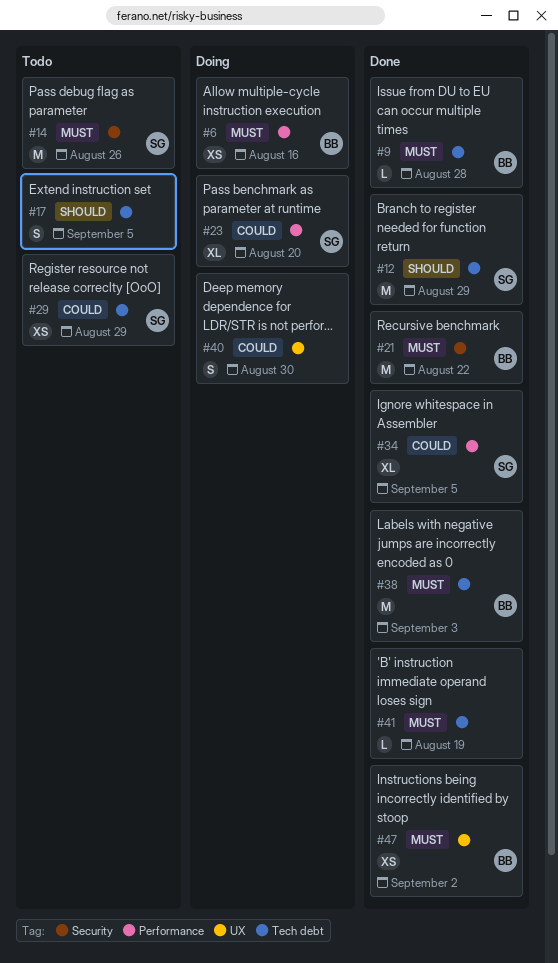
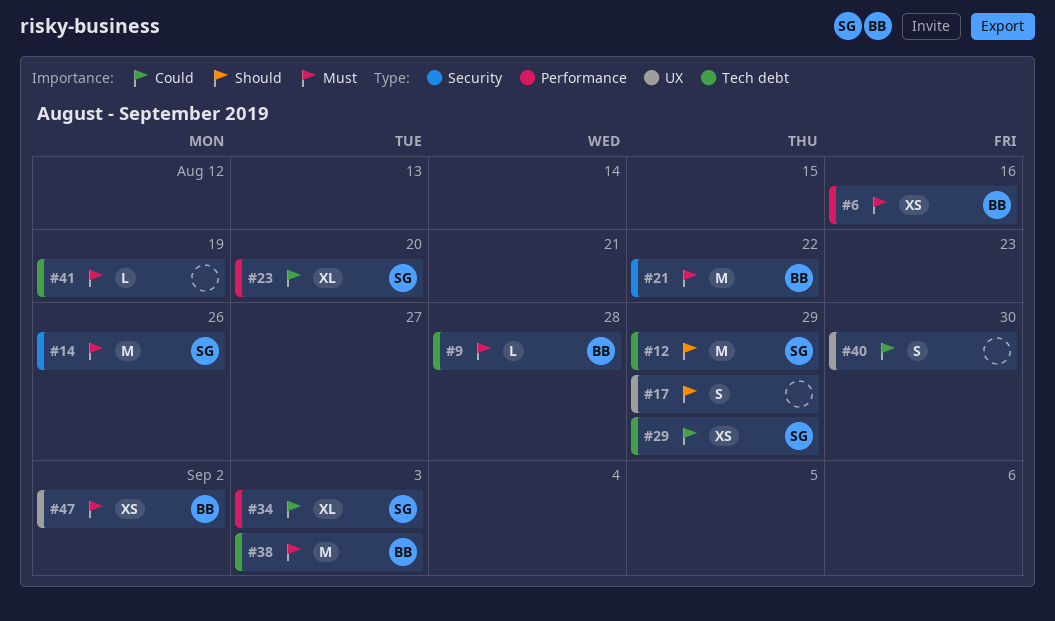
#17, label: Tech debt -> UX
#17, due: Sep 5 -> Aug 29
#34, due: Sep 5 -> Sep 3

